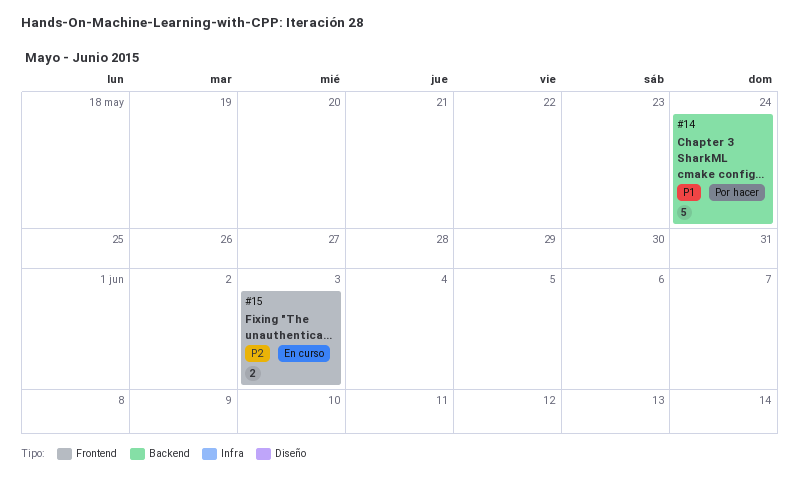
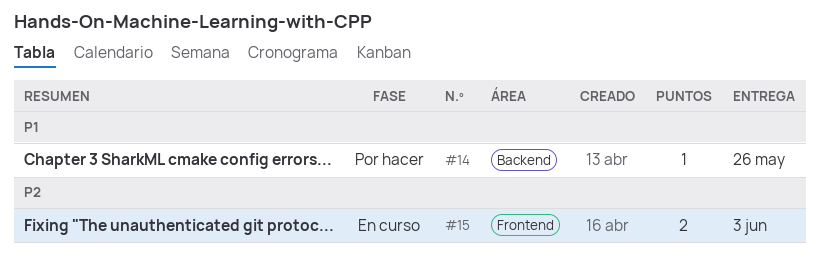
#14, estimate: 5 -> 1
#14, due: May 24 -> May 26

